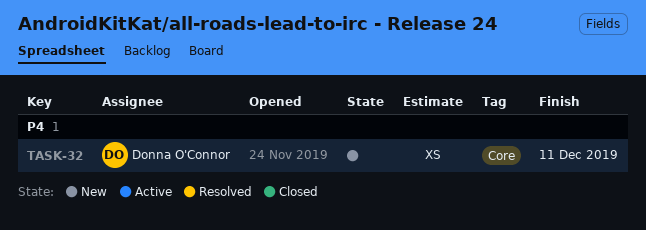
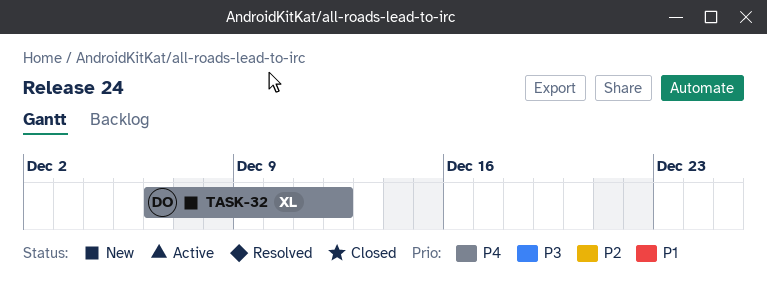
TASK-32, estimate: XS -> XL
TASK-32, due: Dec 11 -> Dec 12

